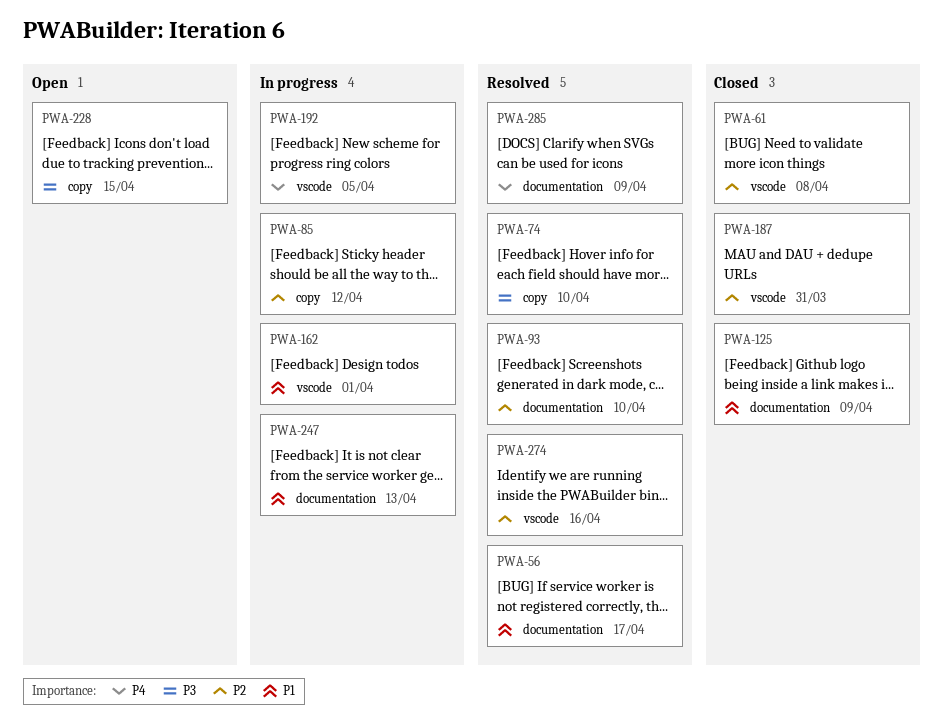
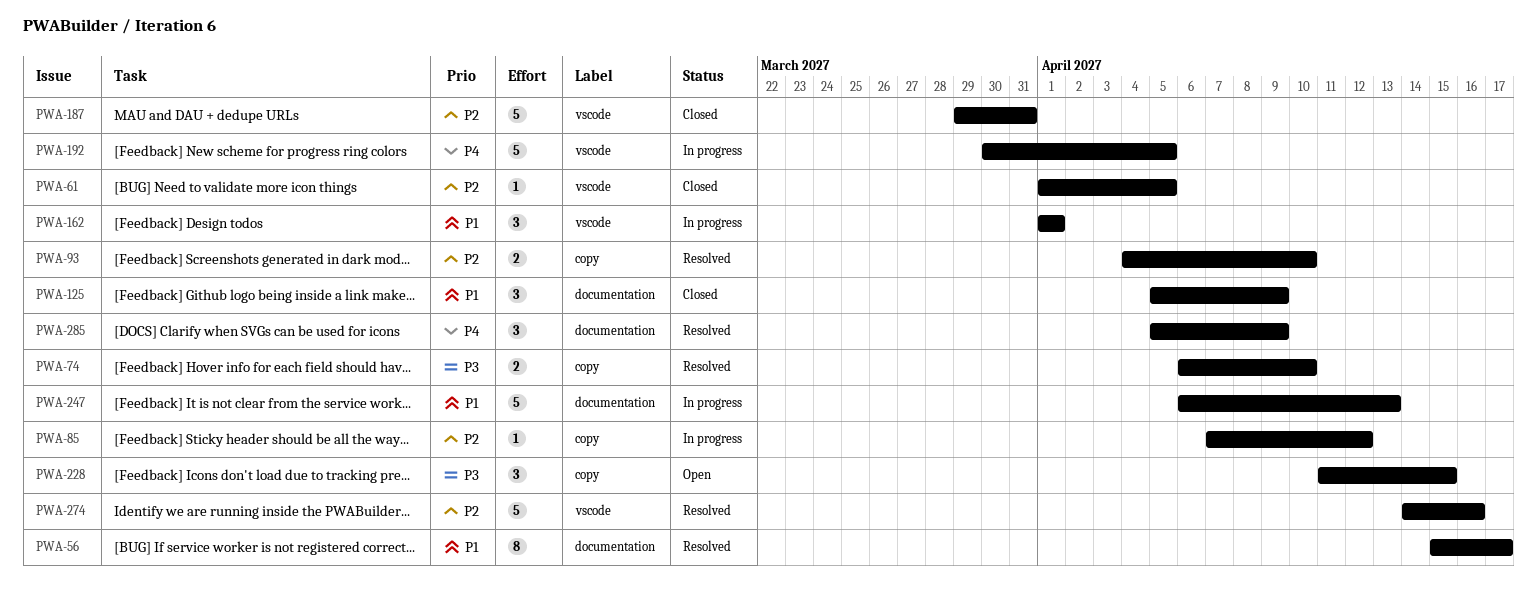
PWA-61, due: Apr 8 -> Apr 5
PWA-93, label: documentation -> copy

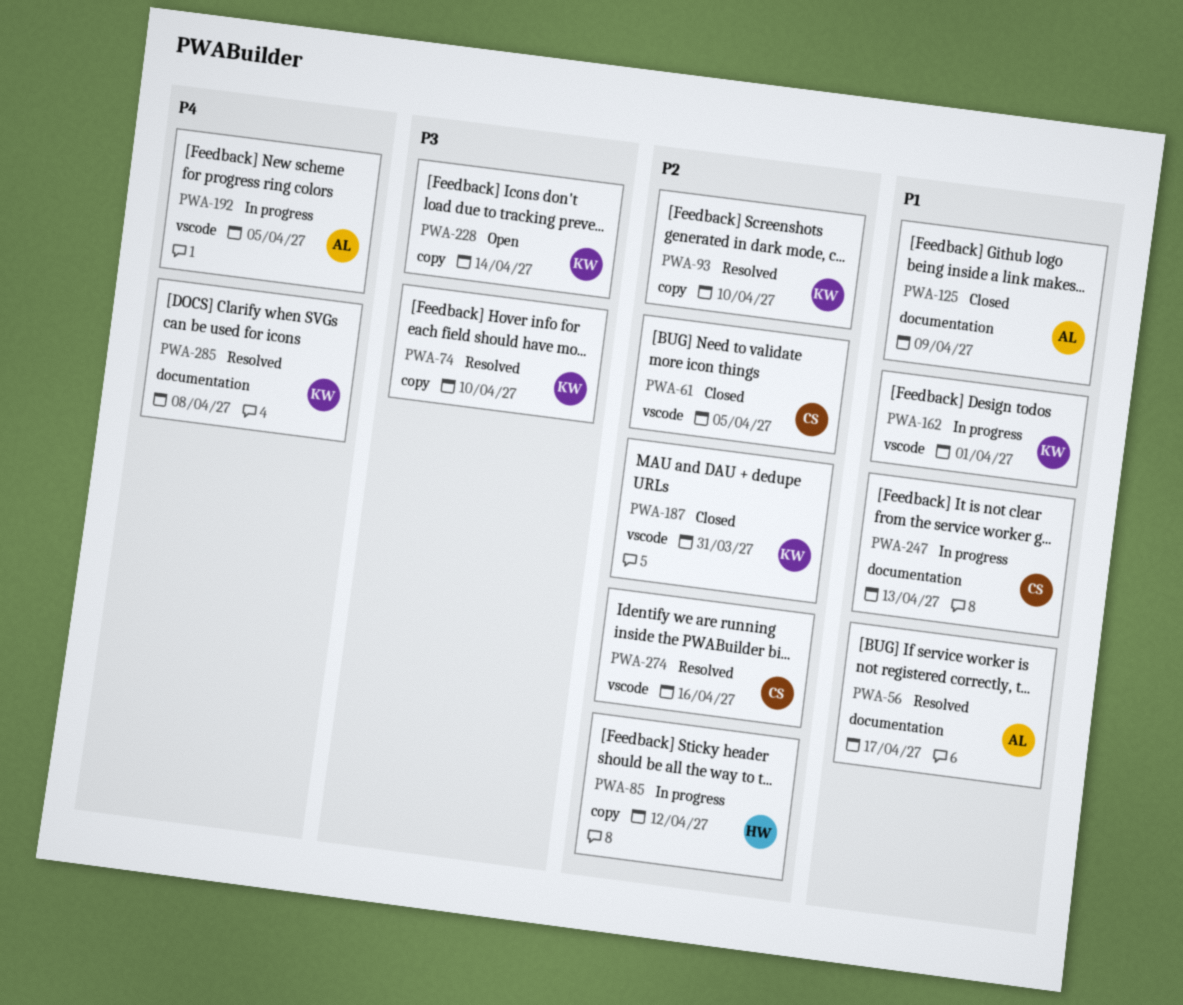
PWA-228, due: Apr 15 -> Apr 14
PWA-285, due: Apr 9 -> Apr 8

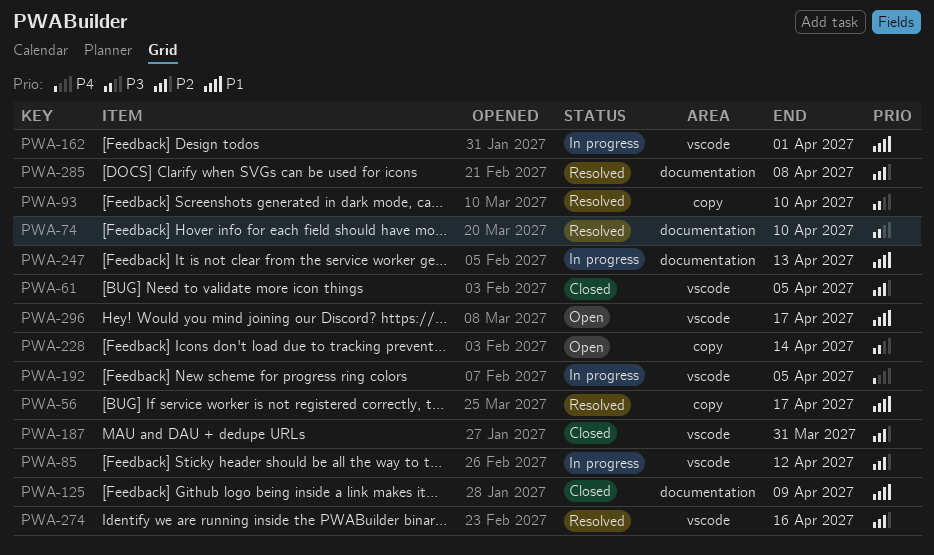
PWA-56, label: documentation -> copy
PWA-74, label: copy -> documentation
PWA-85, label: copy -> vscode
PWA-93, priority: P2 -> P3
PWA-285, priority: P4 -> P2
PWA-296: none -> present

